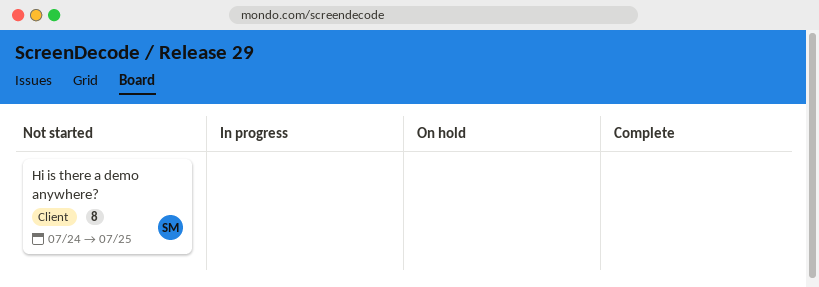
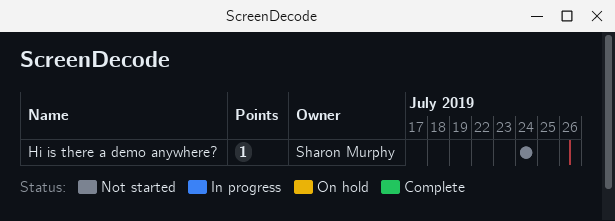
Hi is there a demo anywhere?, estimate: 8 -> 1
Hi is there a demo anywhere?, due: Jul 25 -> Jul 24

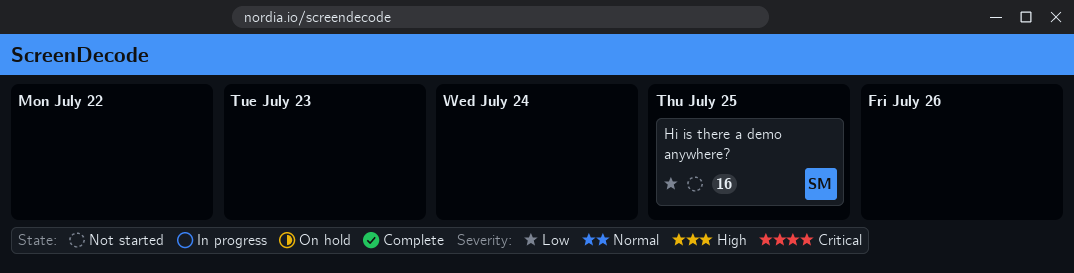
Hi is there a demo anywhere?, estimate: 1 -> 16
Hi is there a demo anywhere?, due: Jul 24 -> Jul 25

